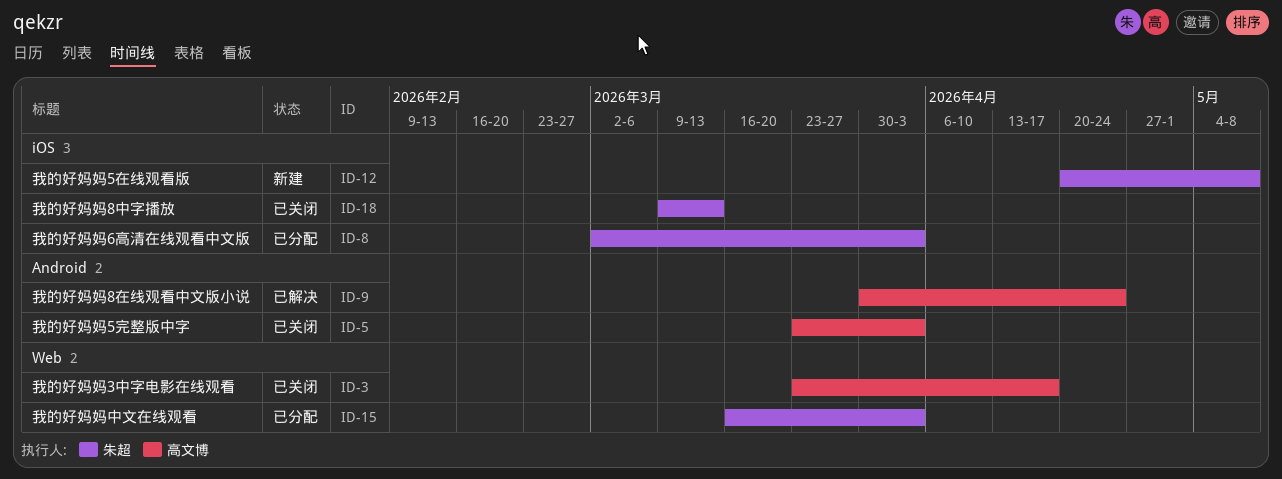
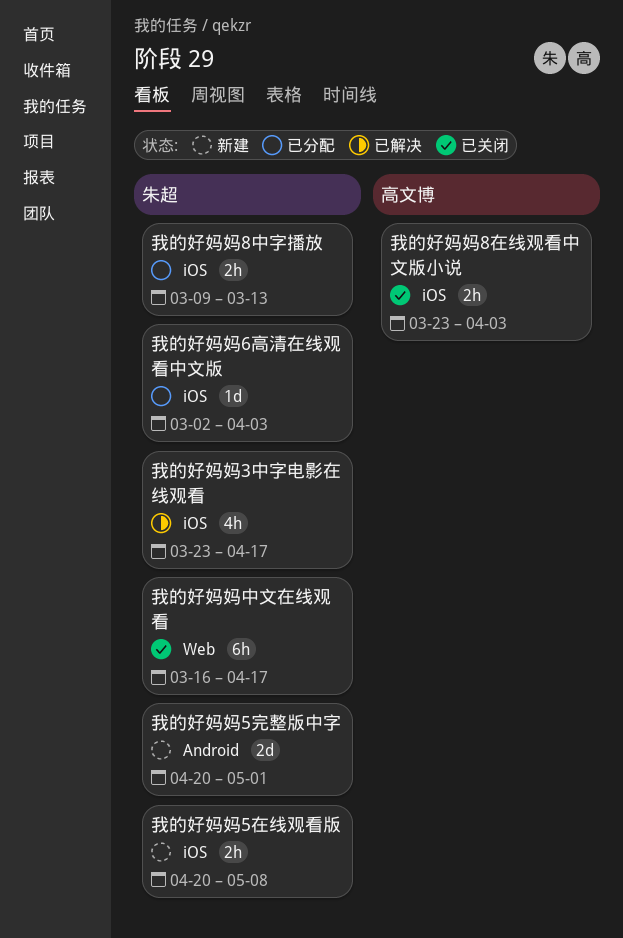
我的好妈妈3中字电影在线观看, status: 已关闭 -> 已解决
我的好妈妈3中字电影在线观看, owner: 高文博 -> 朱超
我的好妈妈3中字电影在线观看, label: Web -> iOS
我的好妈妈5完整版中字, status: 已关闭 -> 新建
我的好妈妈5完整版中字, owner: 高文博 -> 朱超
我的好妈妈5完整版中字, start: Mar 23 -> Apr 20
我的好妈妈5完整版中字, due: Apr 3 -> May 1
我的好妈妈8中字播放, status: 已关闭 -> 已分配
我的好妈妈8在线观看中文版小说, status: 已解决 -> 已关闭
我的好妈妈8在线观看中文版小说, label: Android -> iOS
我的好妈妈8在线观看中文版小说, start: Mar 30 -> Mar 23
我的好妈妈8在线观看中文版小说, due: Apr 24 -> Apr 3
我的好妈妈中文在线观看, status: 已分配 -> 已关闭
我的好妈妈中文在线观看, due: Apr 3 -> Apr 17

